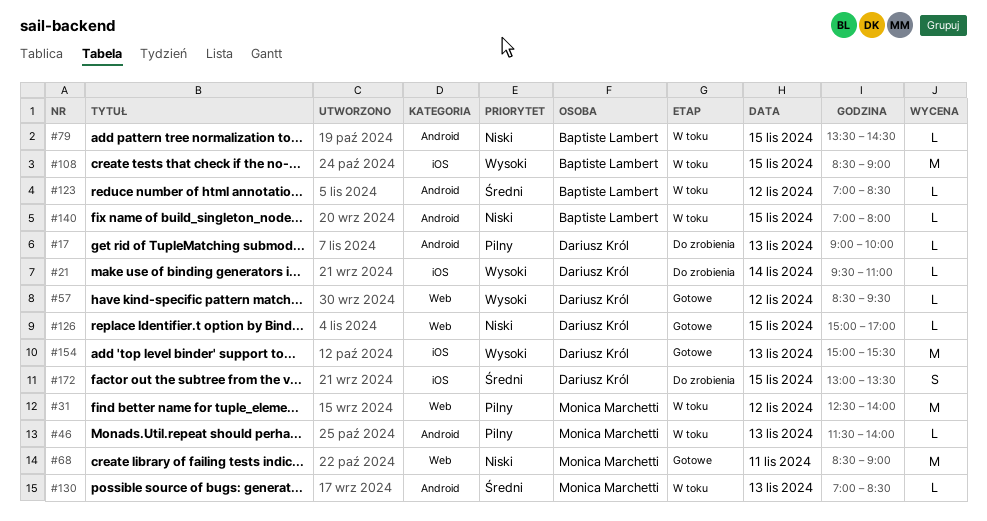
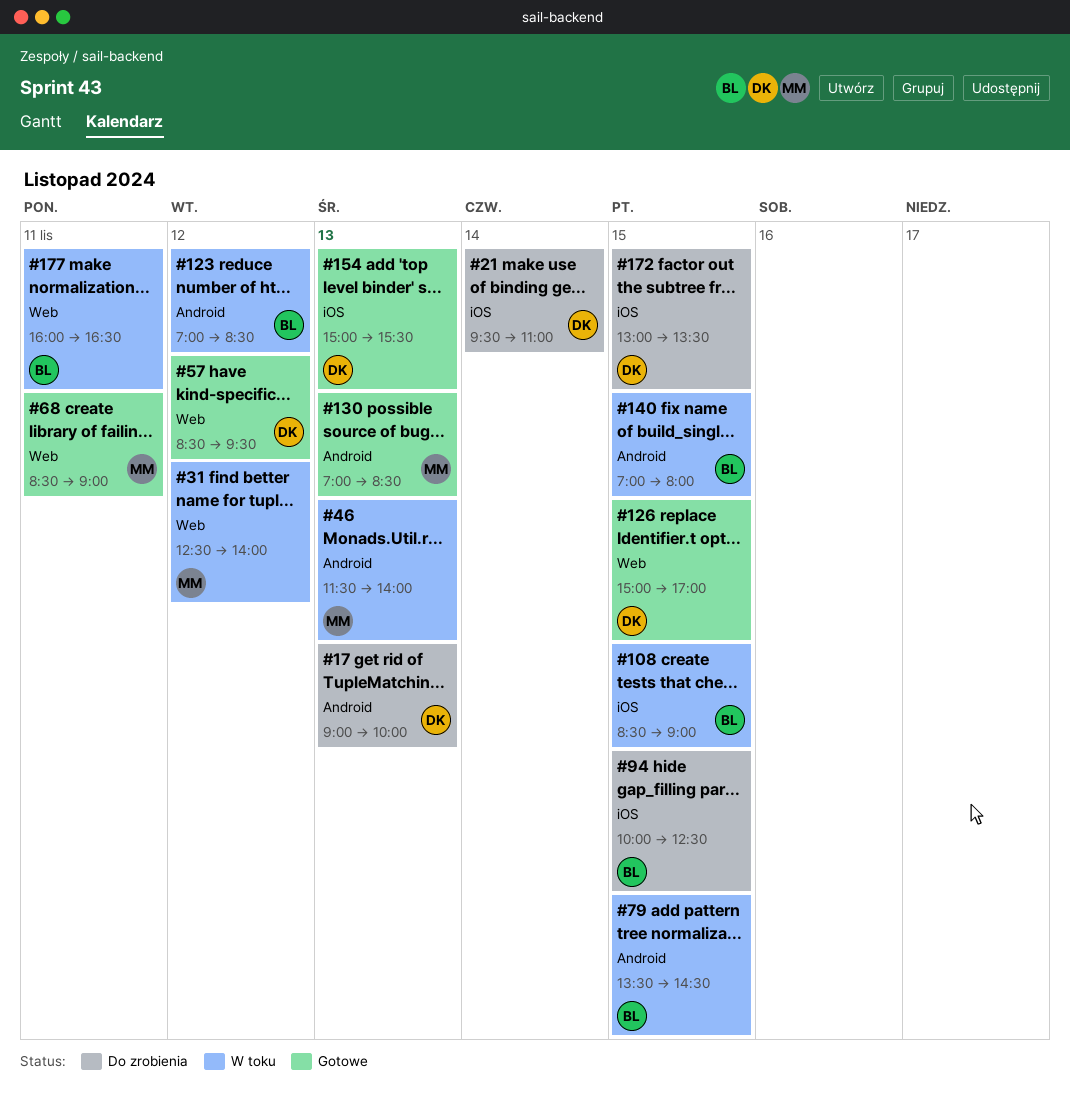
#94: none -> present
#130, status: W toku -> Gotowe
#177: none -> present

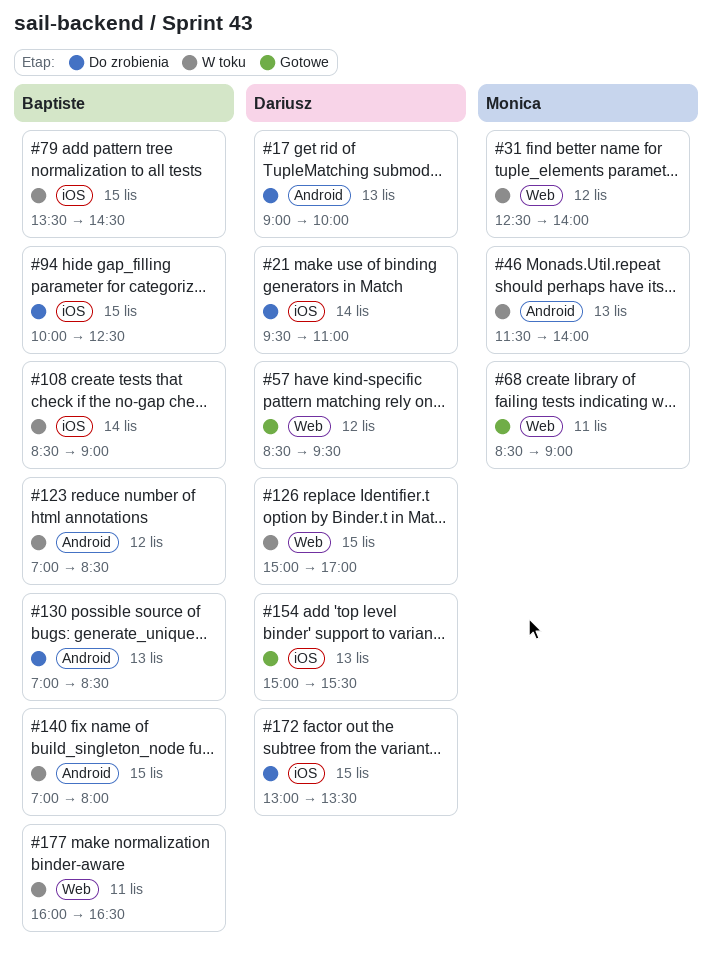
#79, label: Android -> iOS
#108, day: Nov 15 -> Nov 14
#126, status: Gotowe -> W toku
#130, status: Gotowe -> Do zrobienia
#130, owner: Monica -> Baptiste

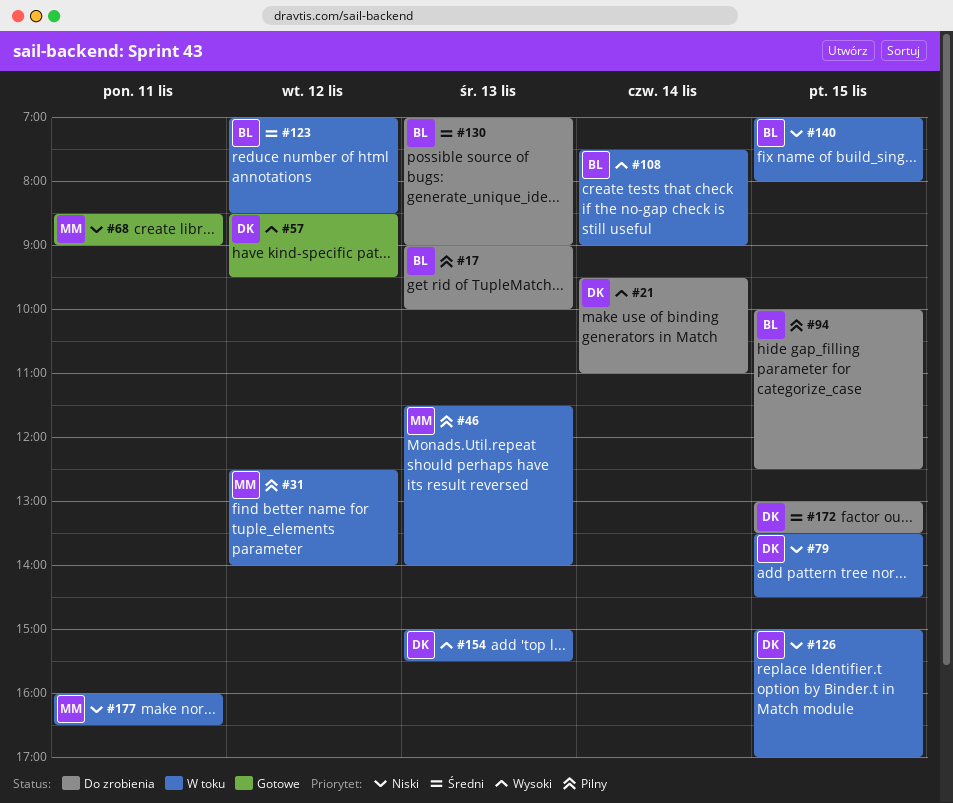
#17, owner: Dariusz -> Baptiste
#79, owner: Baptiste -> Dariusz
#108, begins: 08:30 -> 07:30
#130, ends: 08:30 -> 09:00
#154, status: Gotowe -> W toku
#177, owner: Baptiste -> Monica

